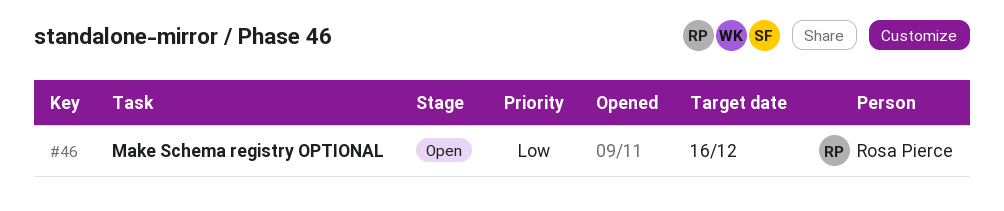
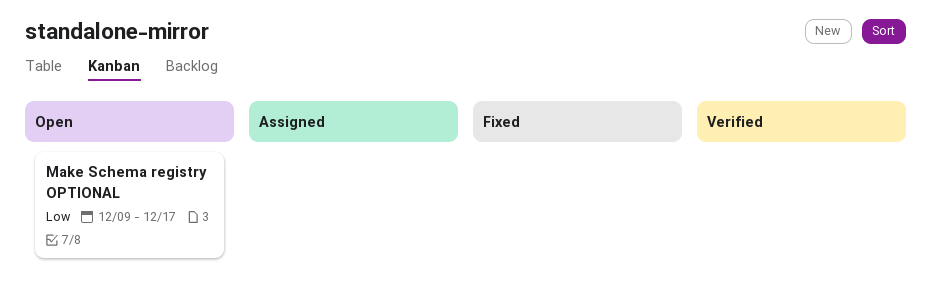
Make Schema registry OPTIONAL, due: Dec 16 -> Dec 17

